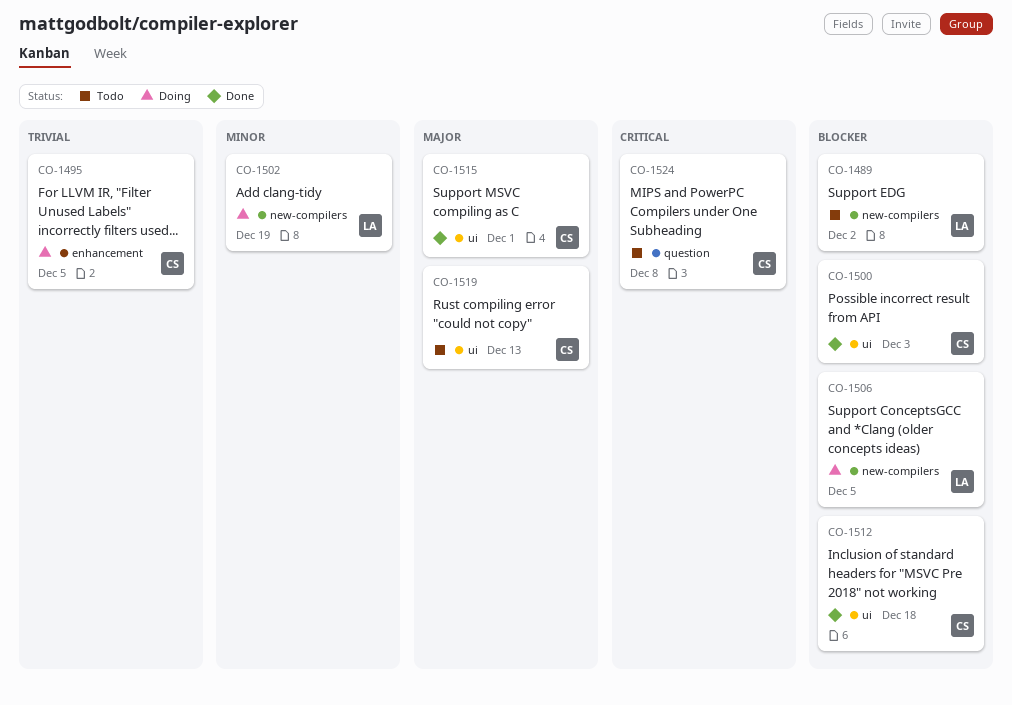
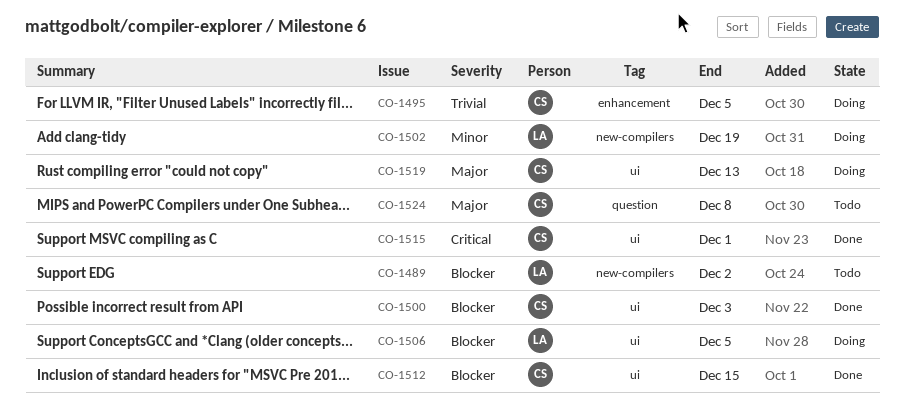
CO-1506, label: new-compilers -> ui
CO-1512, due: Dec 18 -> Dec 15
CO-1515, priority: Major -> Critical
CO-1519, status: Todo -> Doing
CO-1524, priority: Critical -> Major

